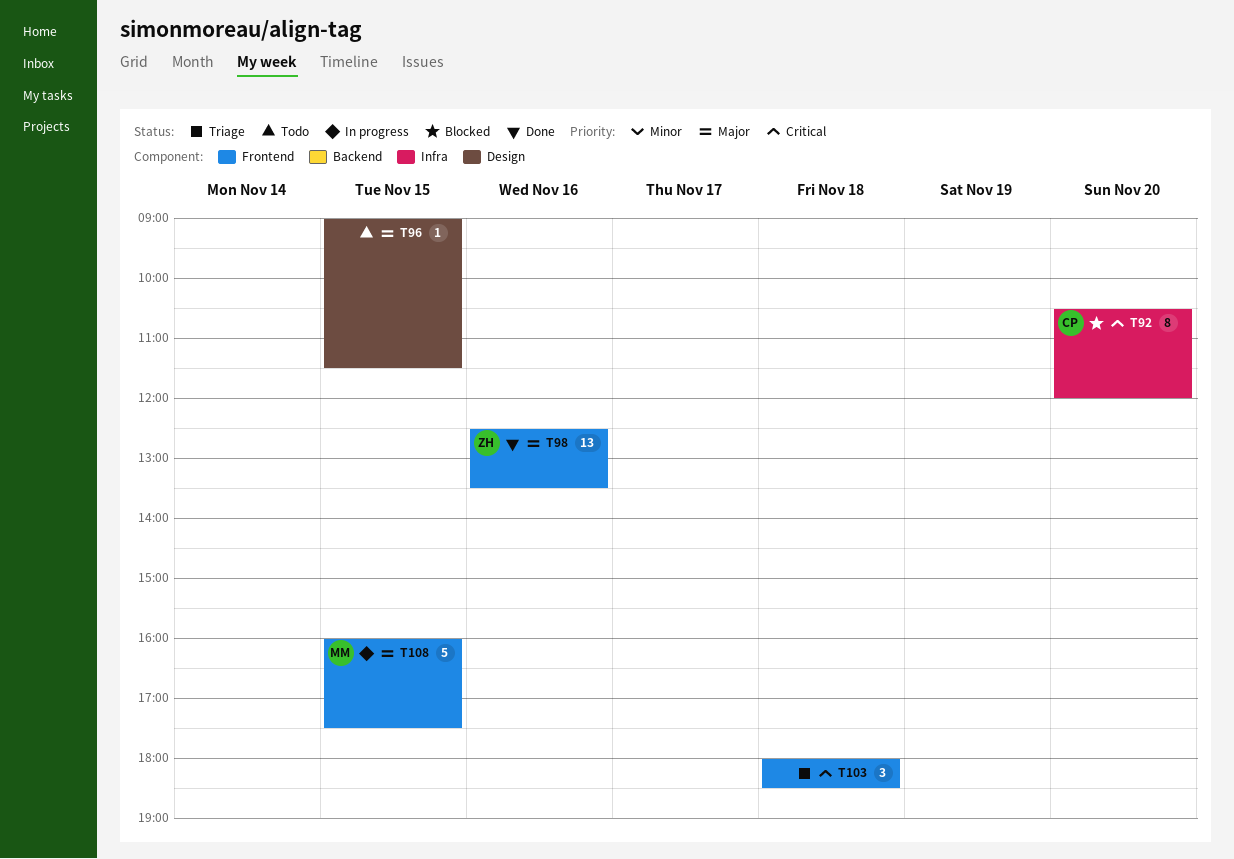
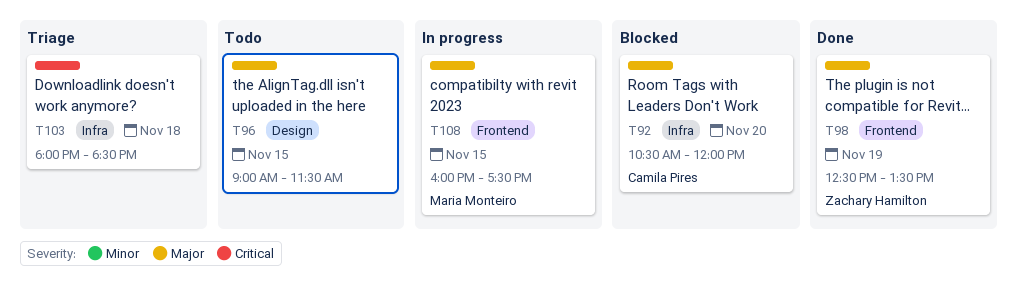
T92, priority: Critical -> Major
T98, day: Nov 16 -> Nov 19
T103, label: Frontend -> Infra

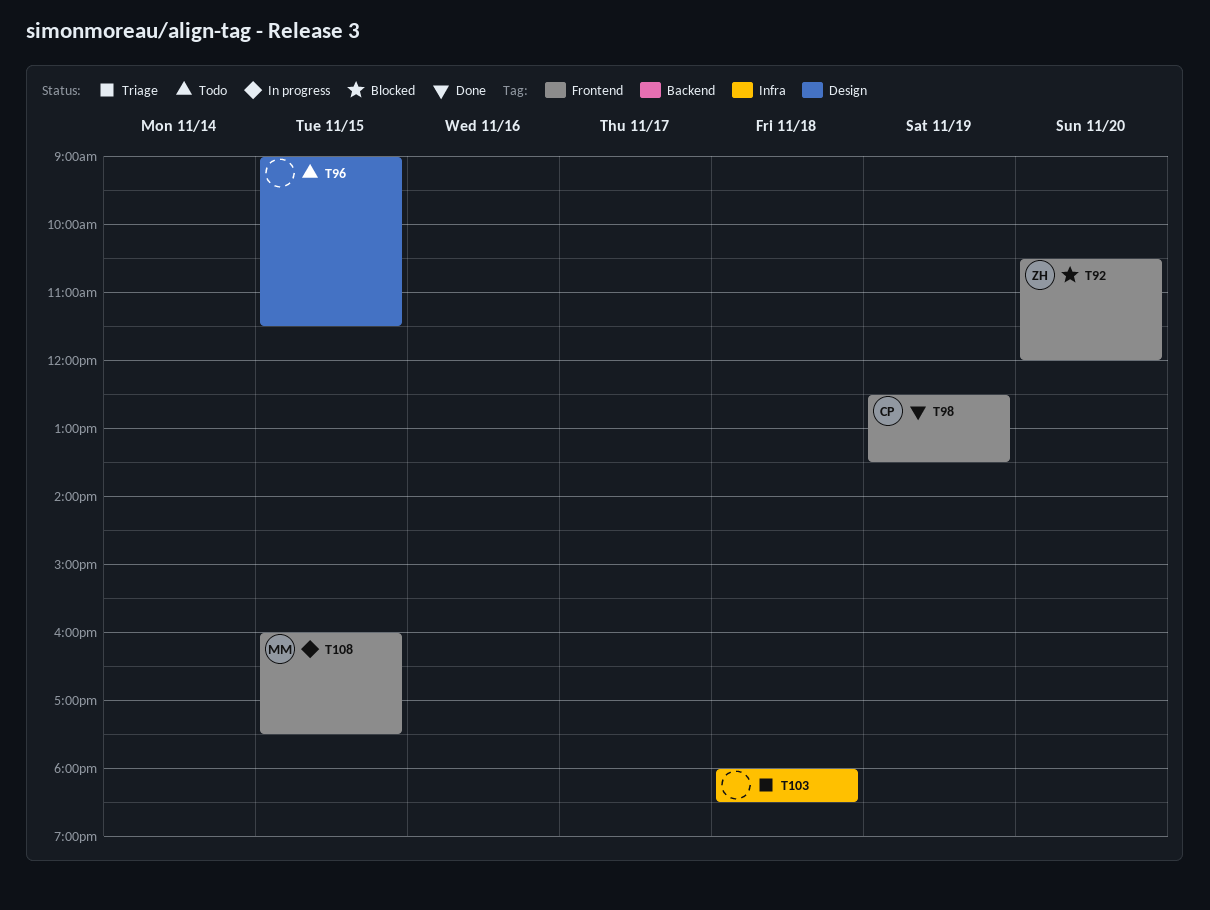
T92, owner: Camila Pires -> Zachary Hamilton
T92, label: Infra -> Frontend
T98, owner: Zachary Hamilton -> Camila Pires

